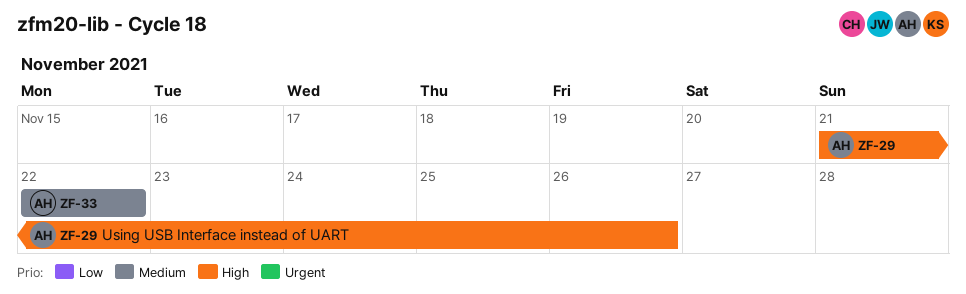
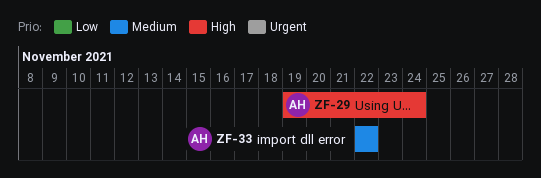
ZF-29, start: Nov 21 -> Nov 19
ZF-29, due: Nov 26 -> Nov 24

